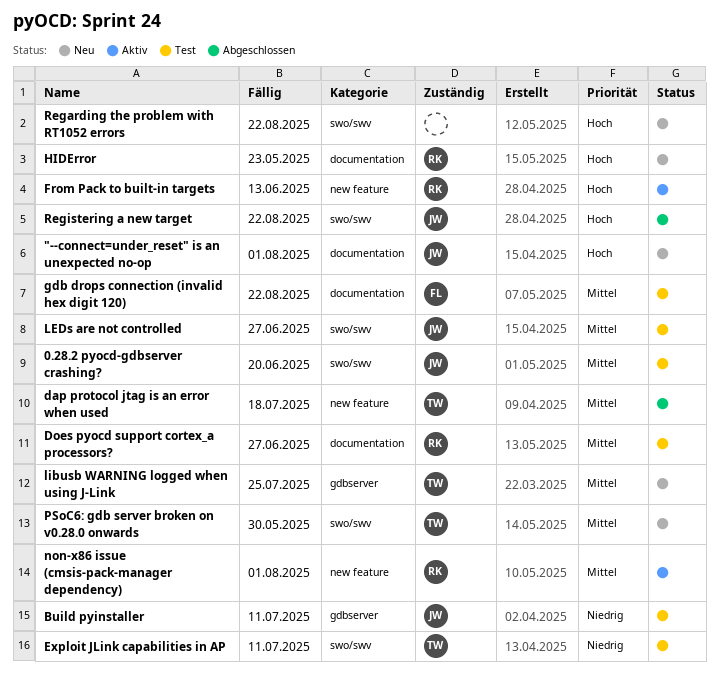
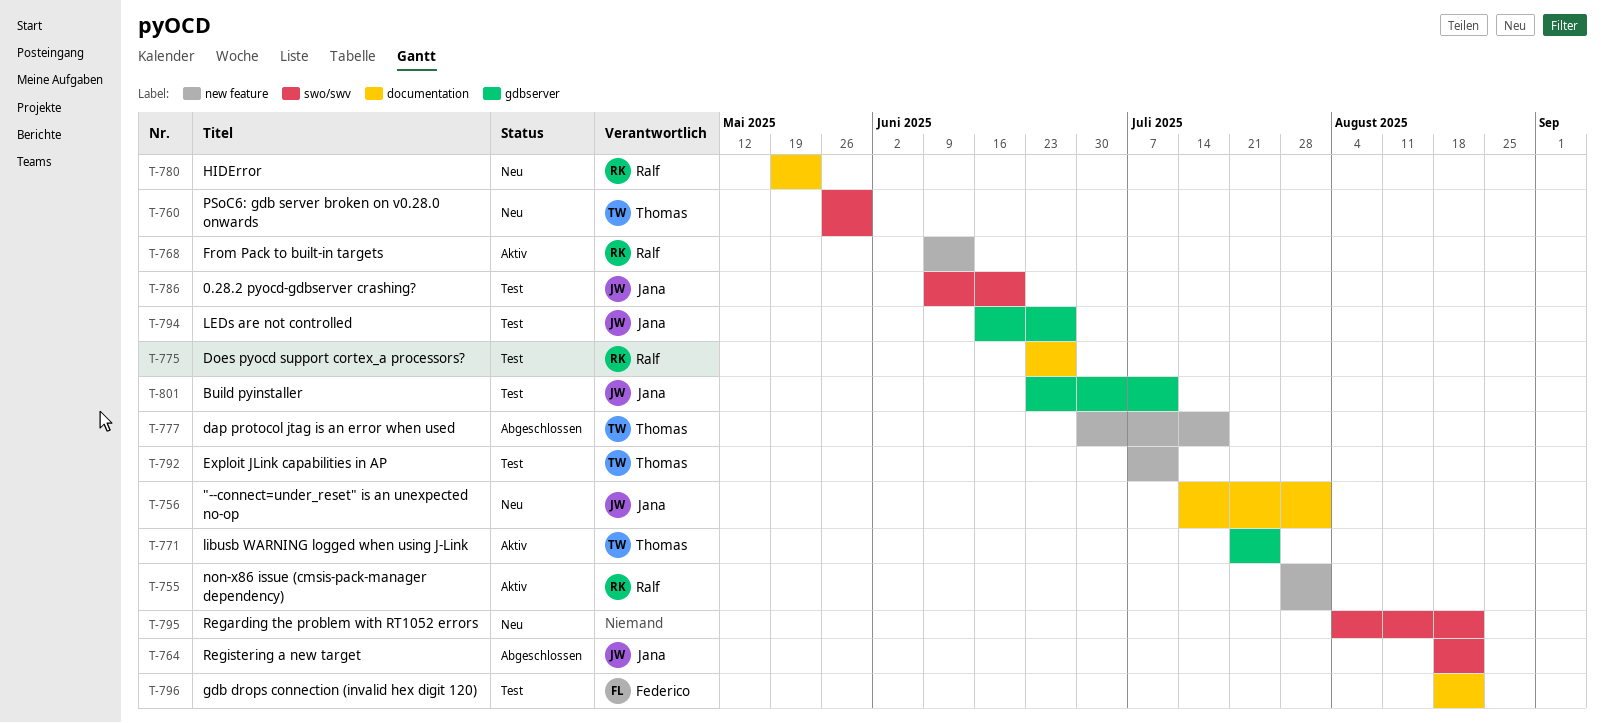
Exploit JLink capabilities in AP, label: swo/swv -> new feature
LEDs are not controlled, label: swo/swv -> gdbserver
libusb WARNING logged when using J-Link, status: Neu -> Aktiv

